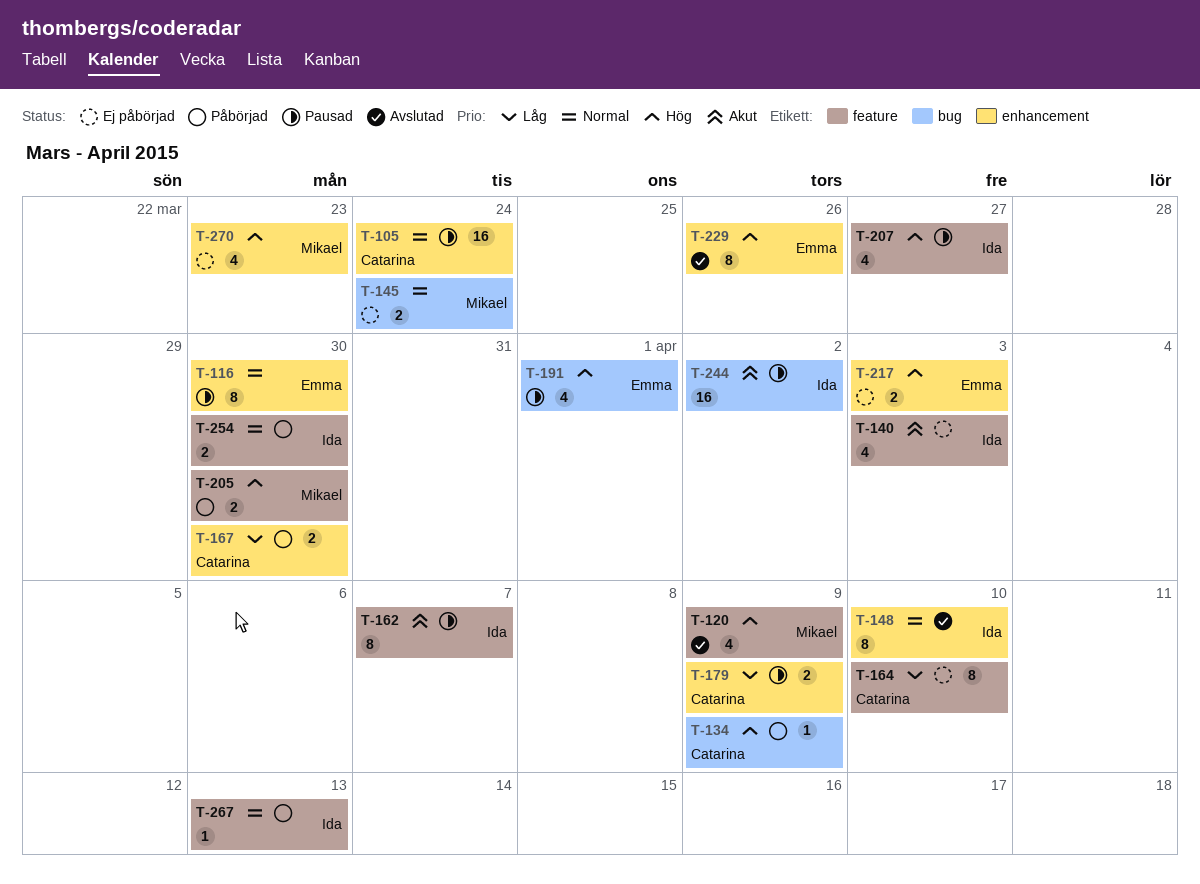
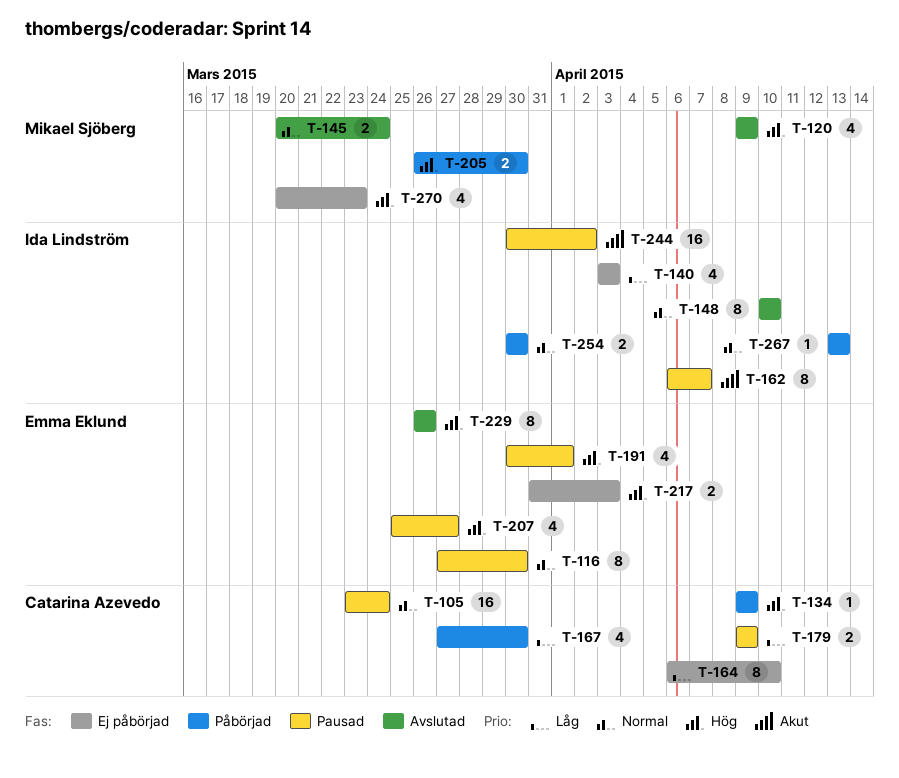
T-140, priority: Akut -> Låg
T-145, status: Ej påbörjad -> Avslutad
T-167, estimate: 2 -> 4
T-207, owner: Ida Lindström -> Emma Eklund

